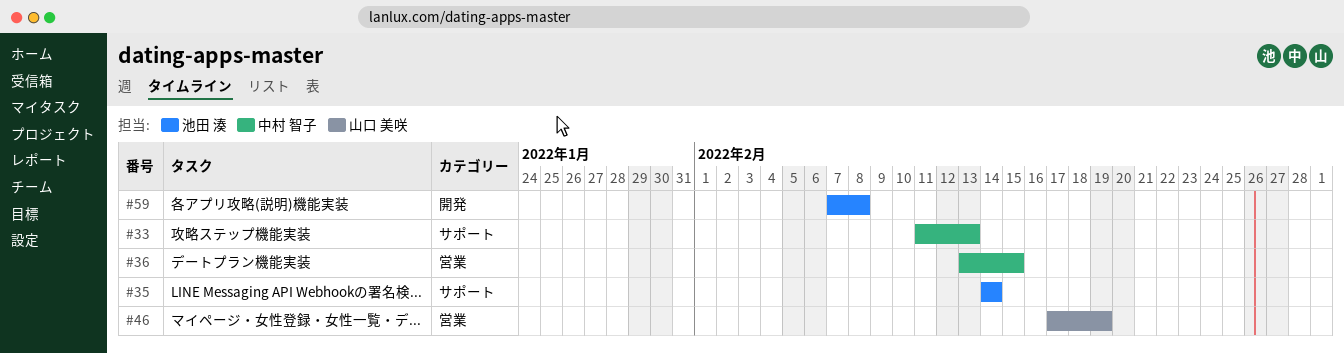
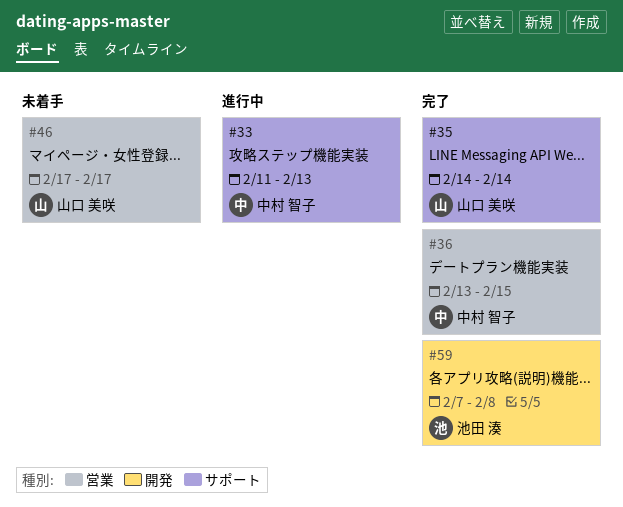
#35, owner: 池田 湊 -> 山口 美咲
#46, due: Feb 19 -> Feb 17

